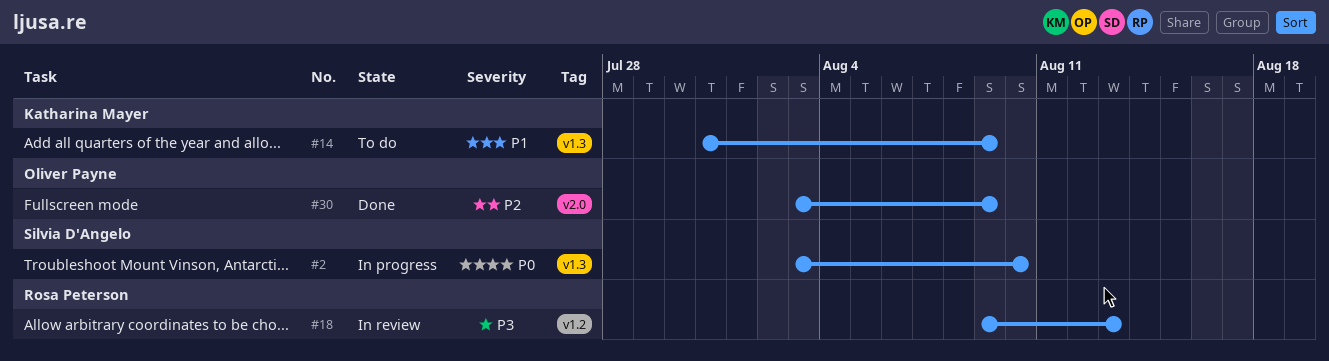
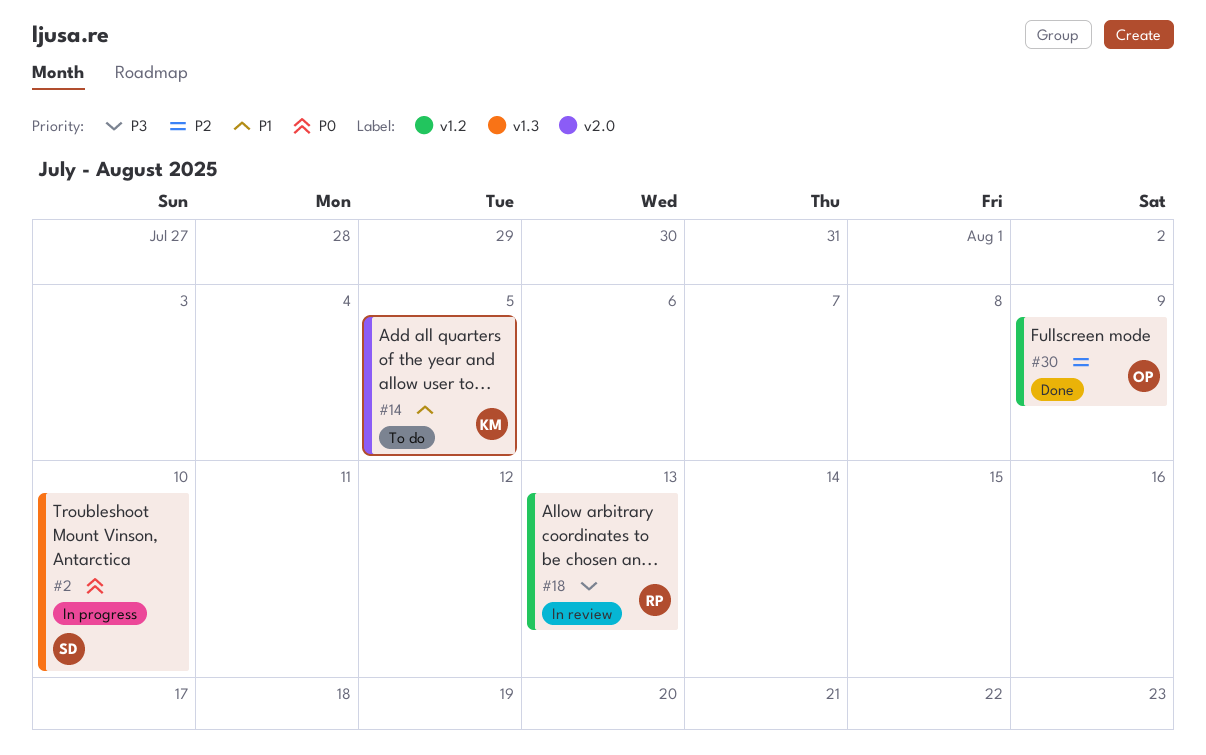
#14, label: v1.3 -> v2.0
#14, due: Aug 9 -> Aug 5
#30, label: v2.0 -> v1.2

